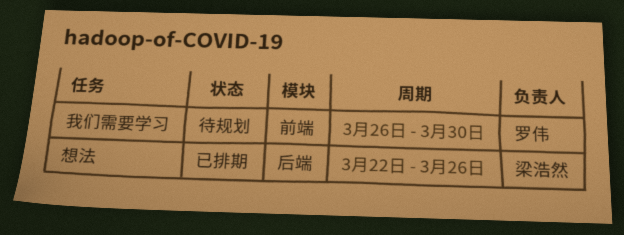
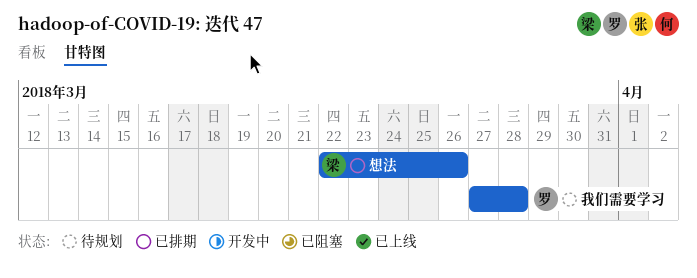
我们需要学习, start: Mar 26 -> Mar 27
我们需要学习, due: Mar 30 -> Mar 28

